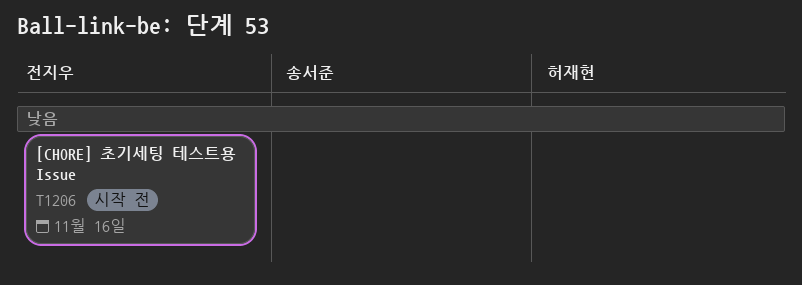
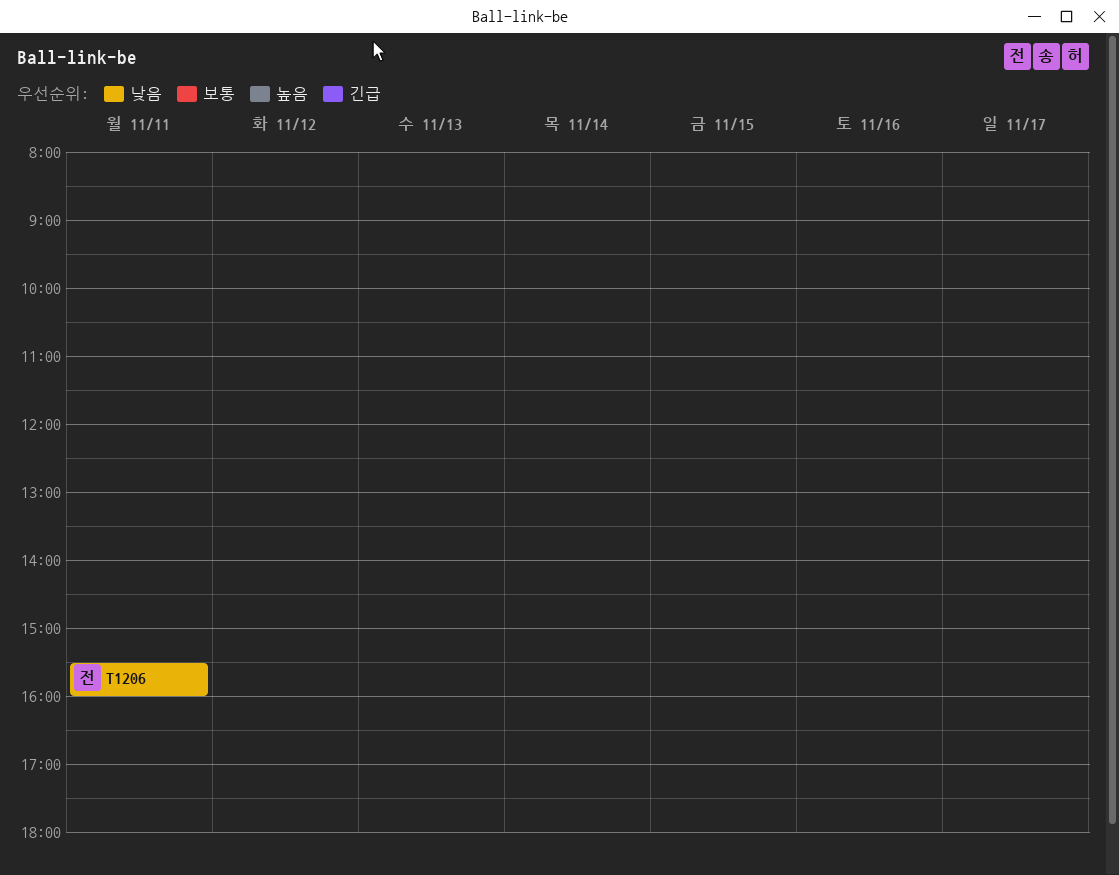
T1206, day: Nov 16 -> Nov 11

